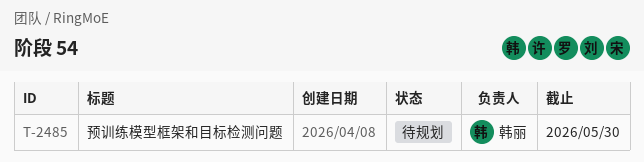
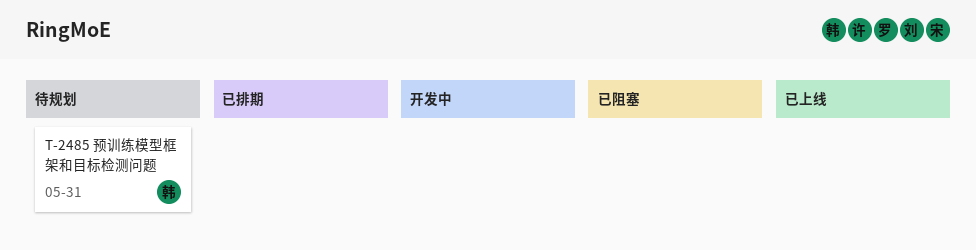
T-2485, due: May 30 -> May 31

